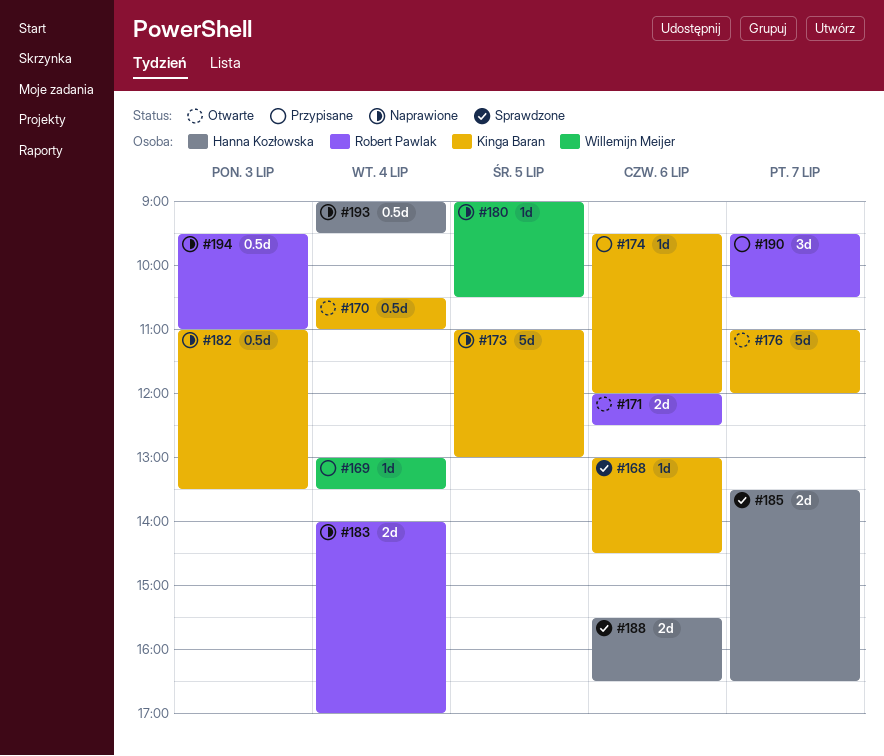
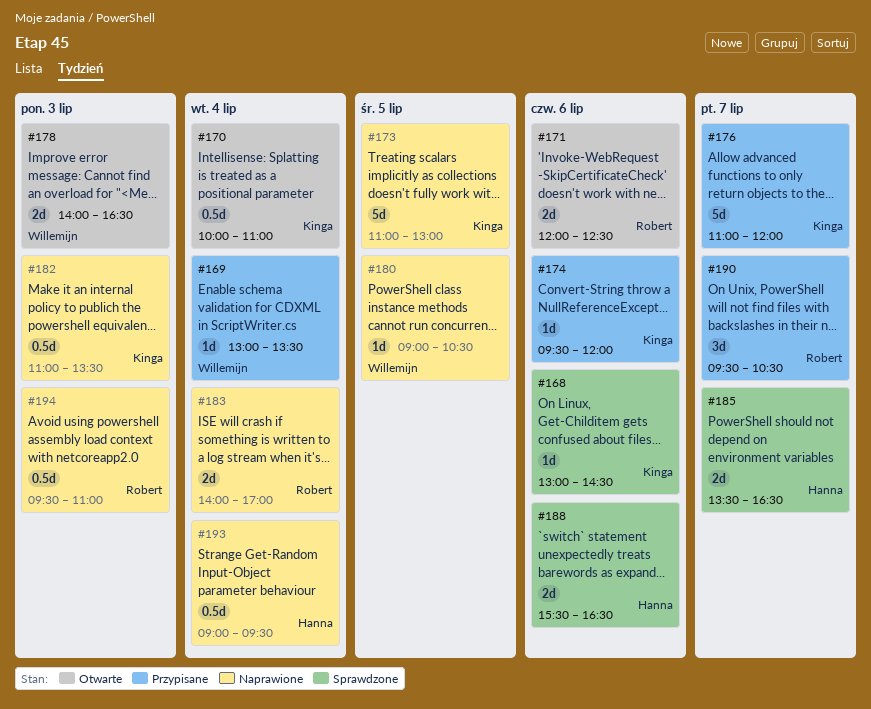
#170, begins: 10:30 -> 10:00
#176, status: Otwarte -> Przypisane
#178: none -> present

